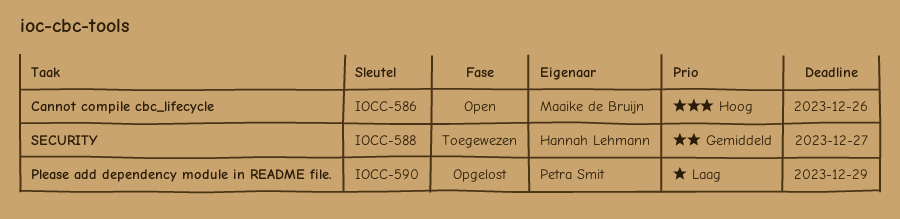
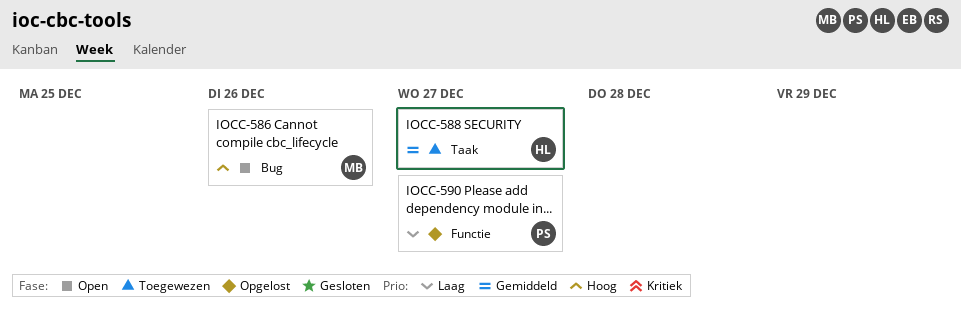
IOCC-590, due: Dec 29 -> Dec 27

